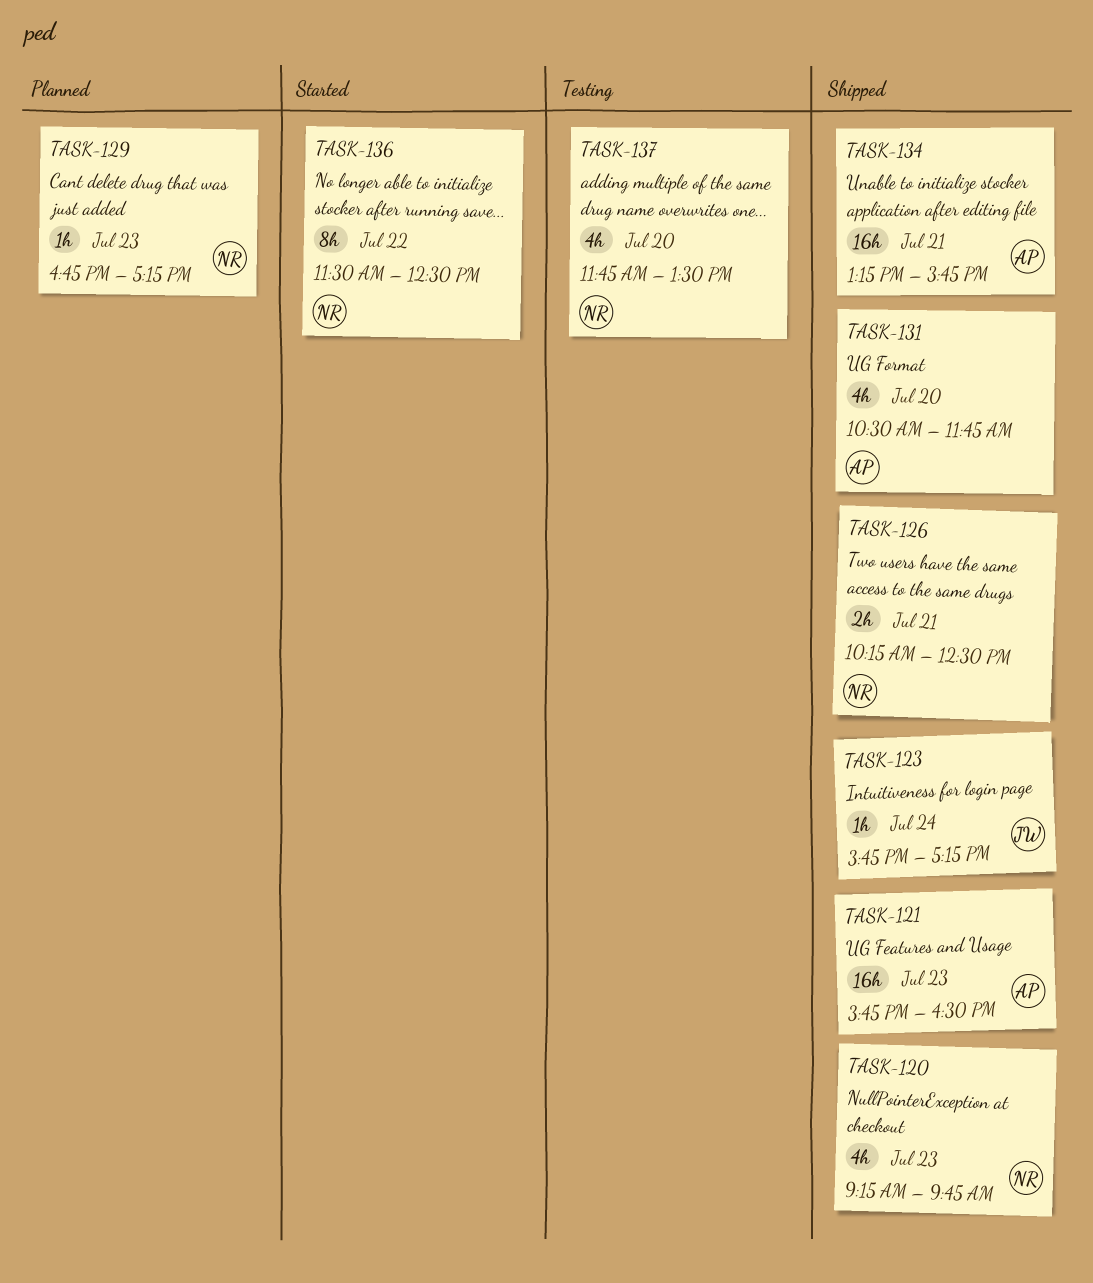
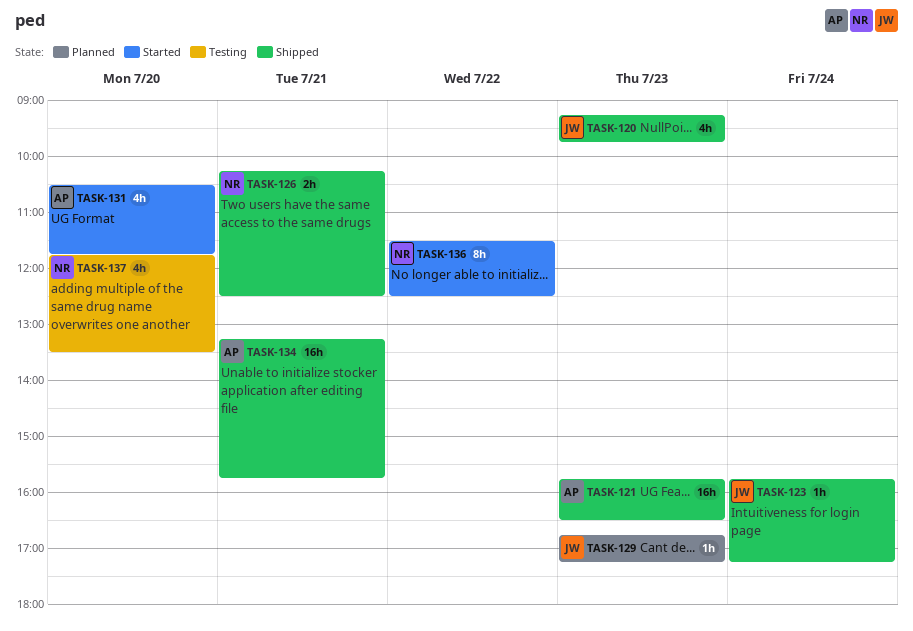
TASK-120, owner: NR -> JW
TASK-129, owner: NR -> JW
TASK-131, status: Shipped -> Started

